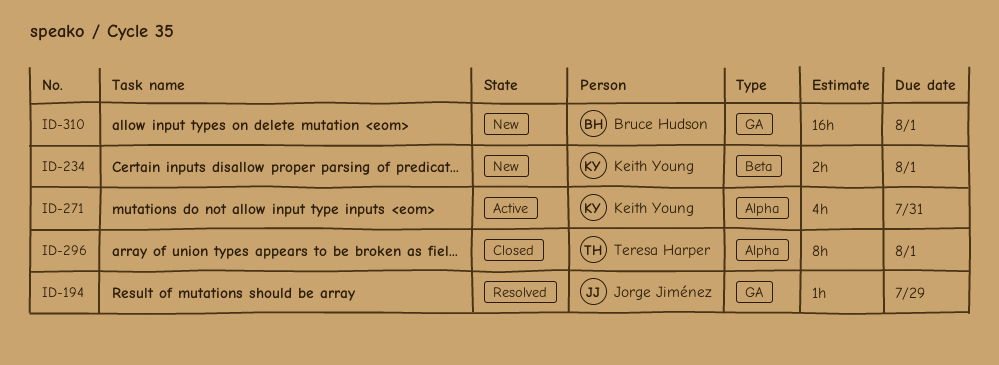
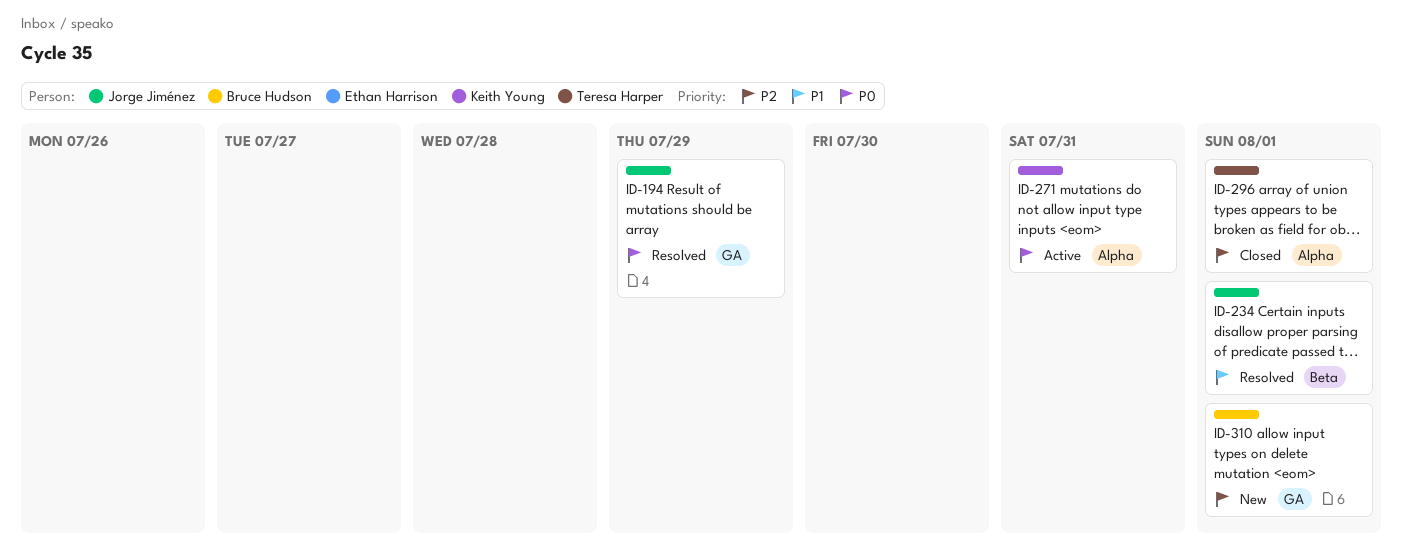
ID-234, status: New -> Resolved
ID-234, owner: Keith Young -> Jorge Jiménez

